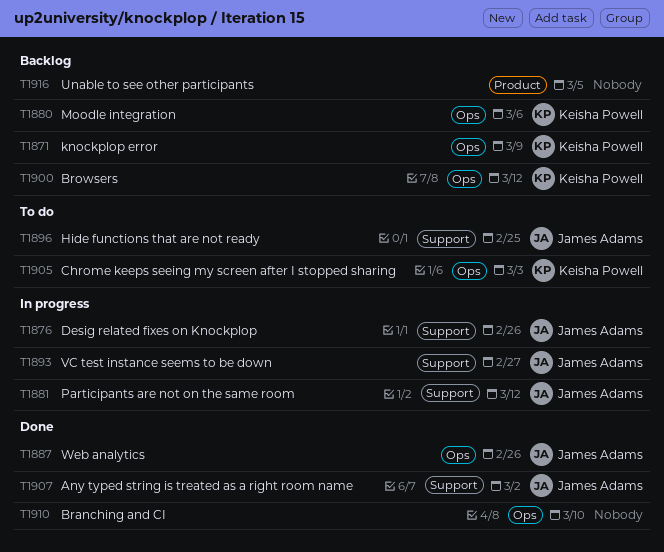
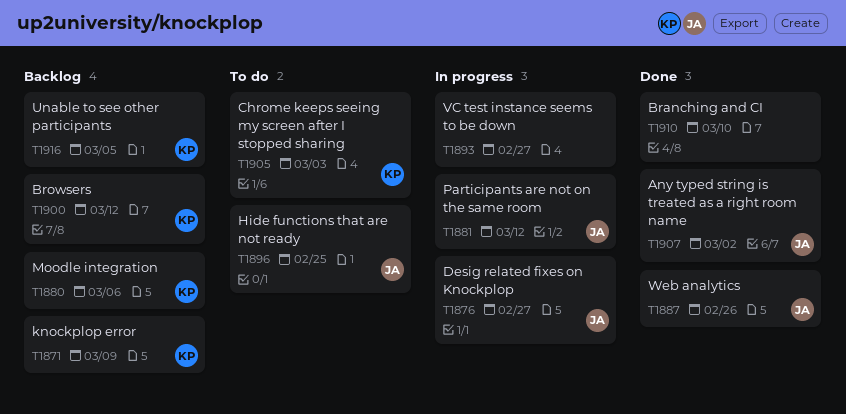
T1876, due: Feb 26 -> Feb 27
T1893, owner: James Adams -> none
T1916, owner: none -> Keisha Powell

